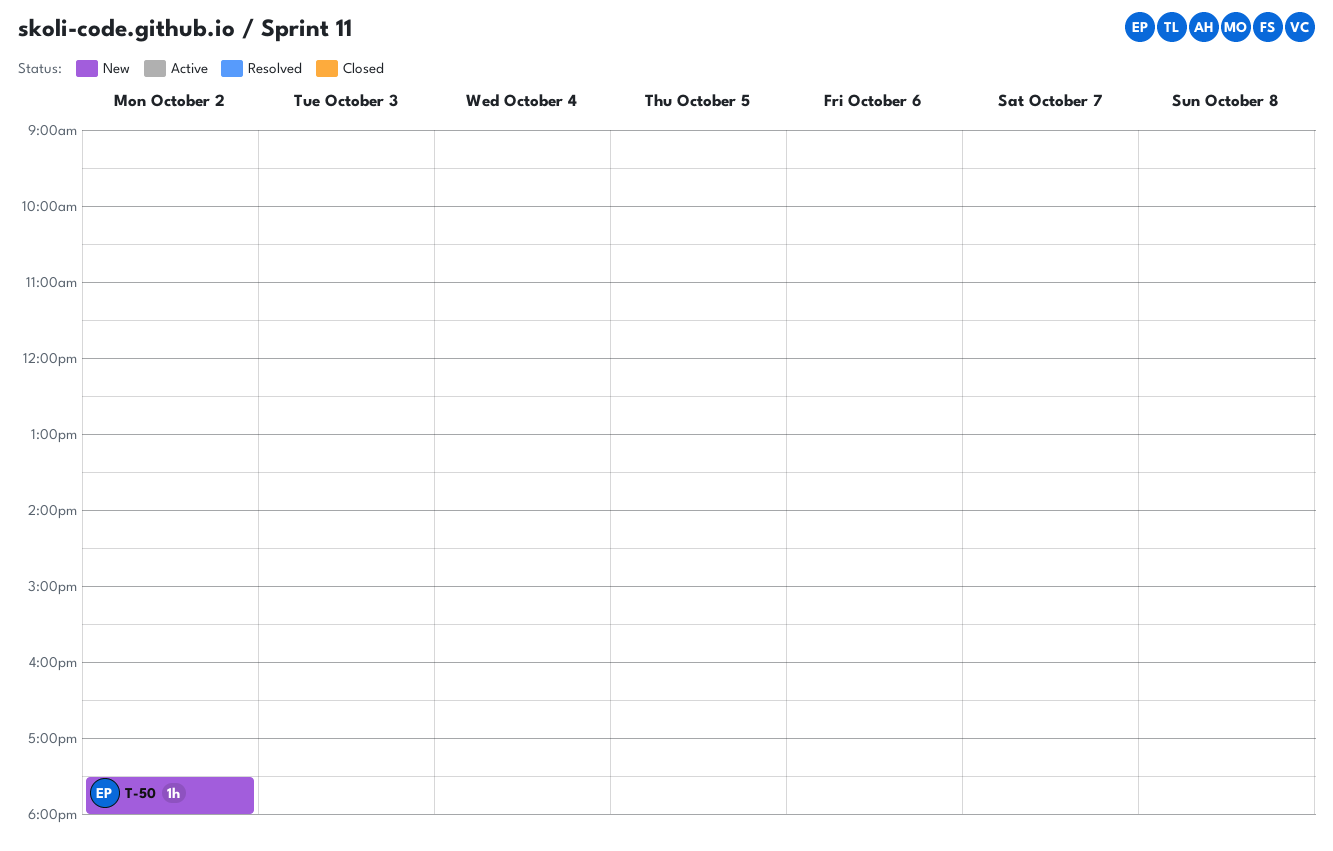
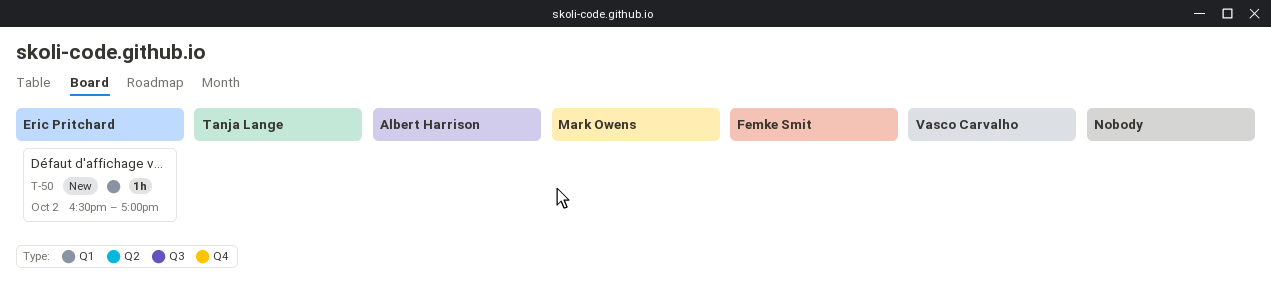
T-50, begins: 17:30 -> 16:30
T-50, ends: 18:00 -> 17:00

